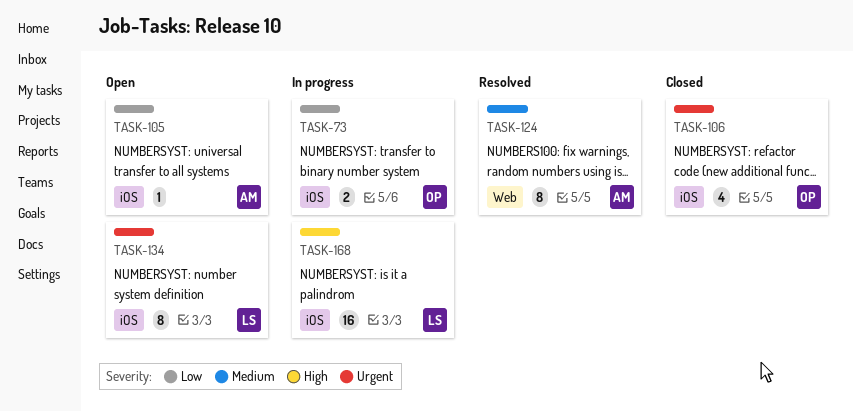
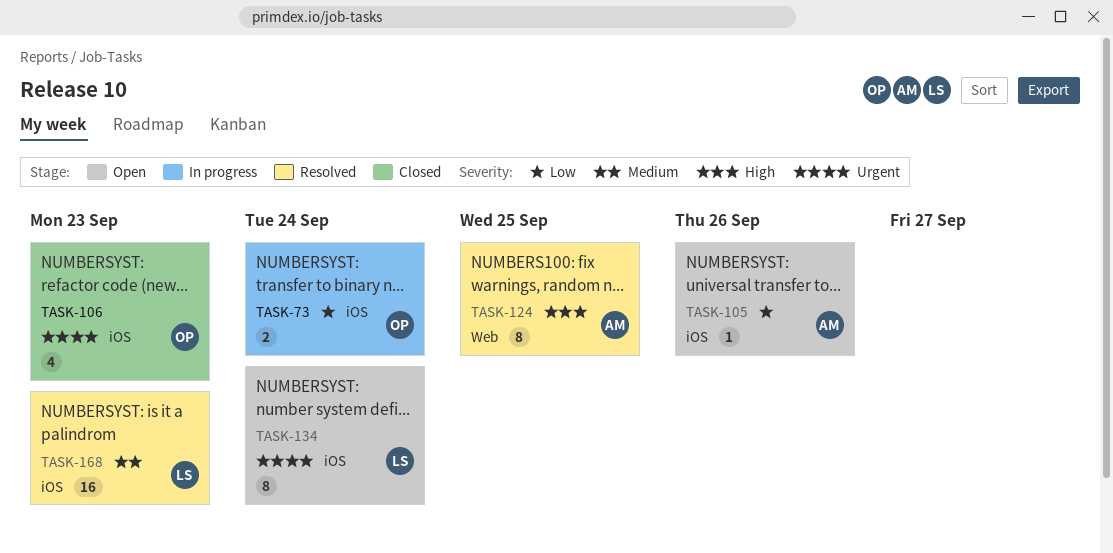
TASK-124, priority: Medium -> High
TASK-168, status: In progress -> Resolved
TASK-168, priority: High -> Medium

